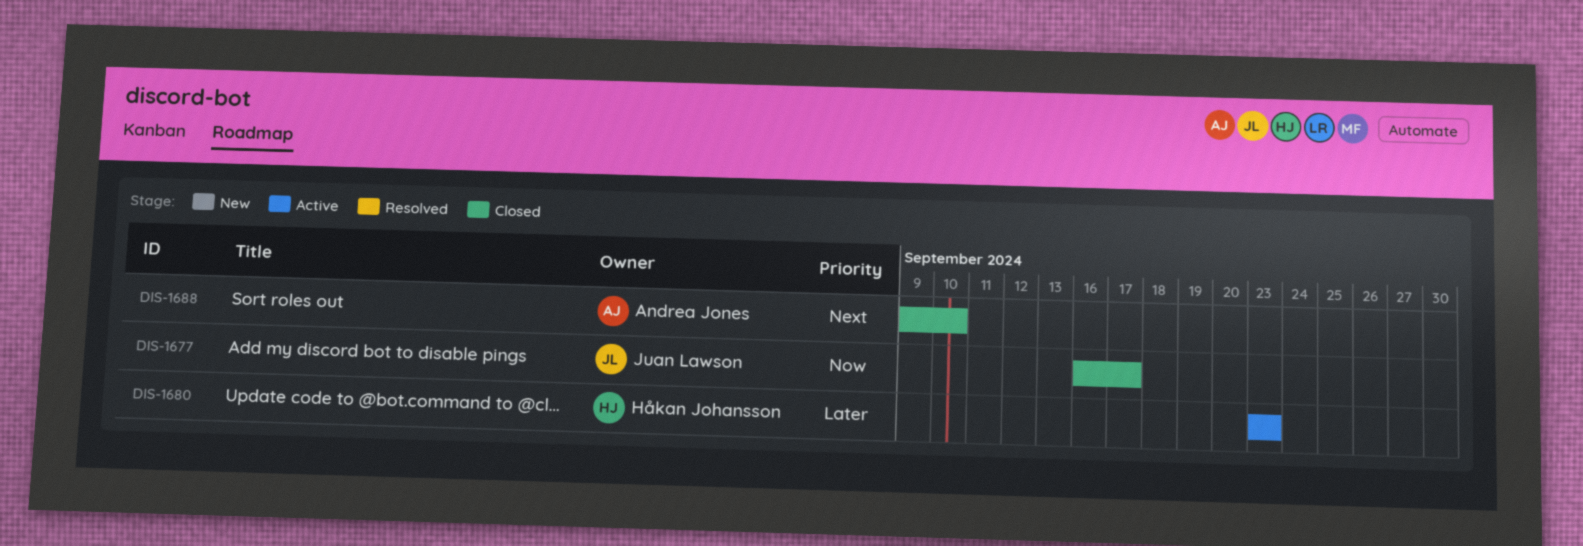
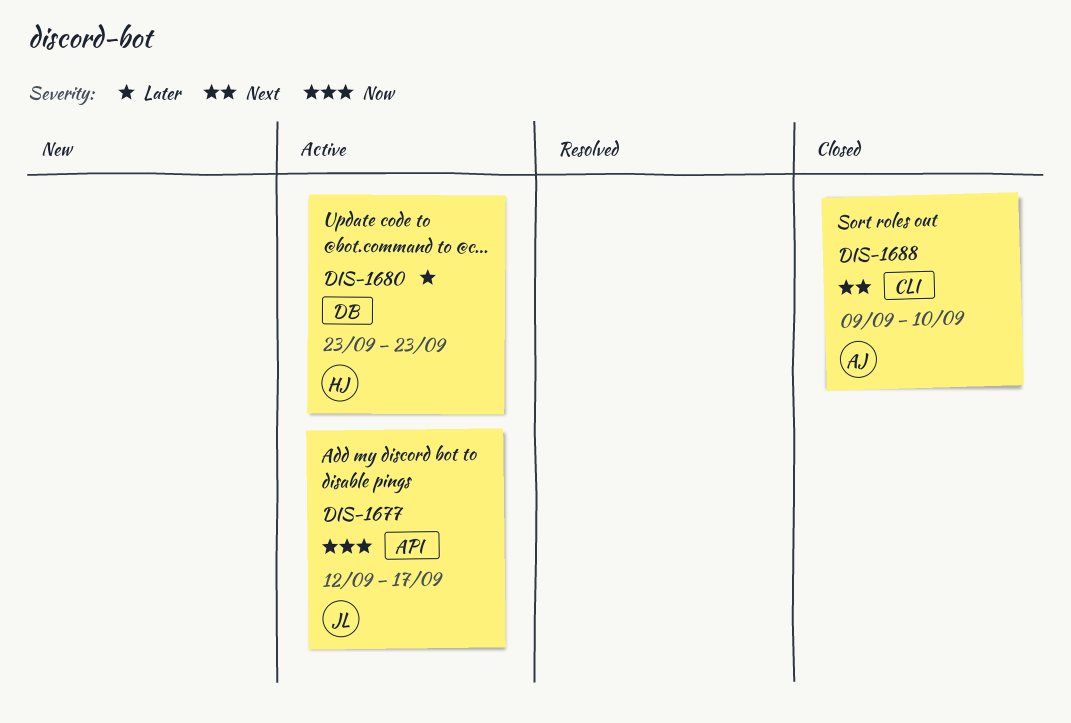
DIS-1677, status: Closed -> Active
DIS-1677, start: Sep 16 -> Sep 12

